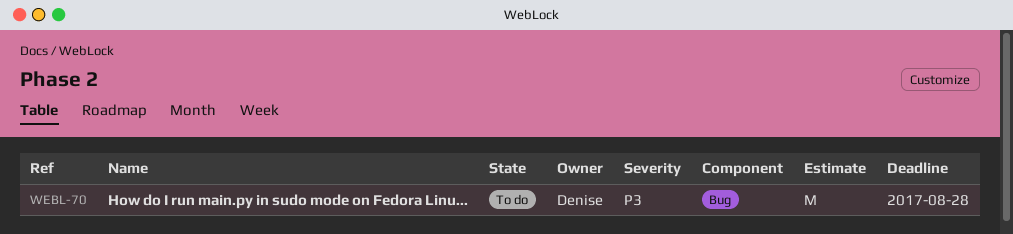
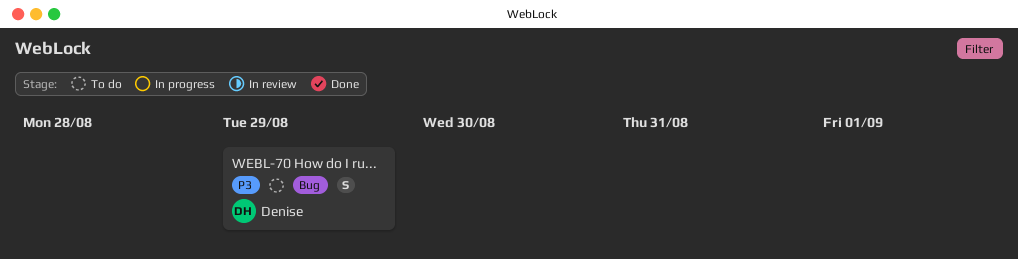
WEBL-70, estimate: M -> S
WEBL-70, due: Aug 28 -> Aug 29

